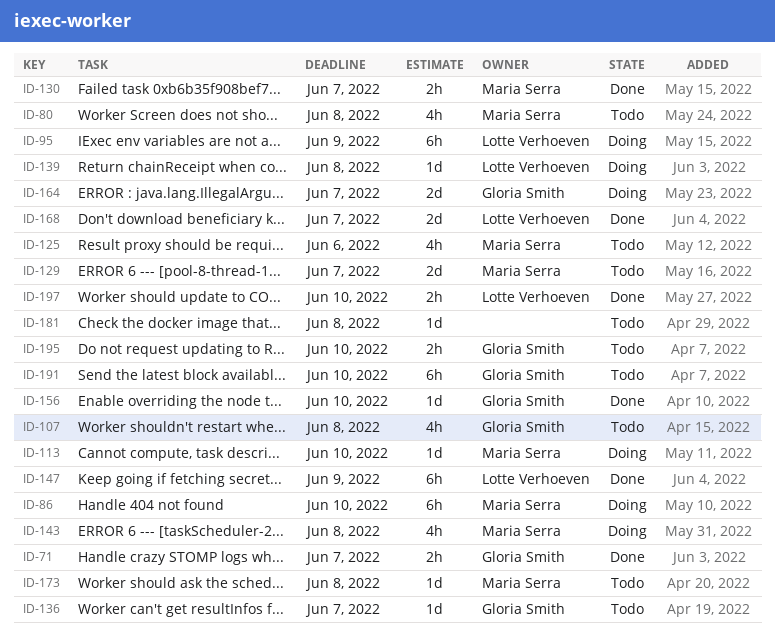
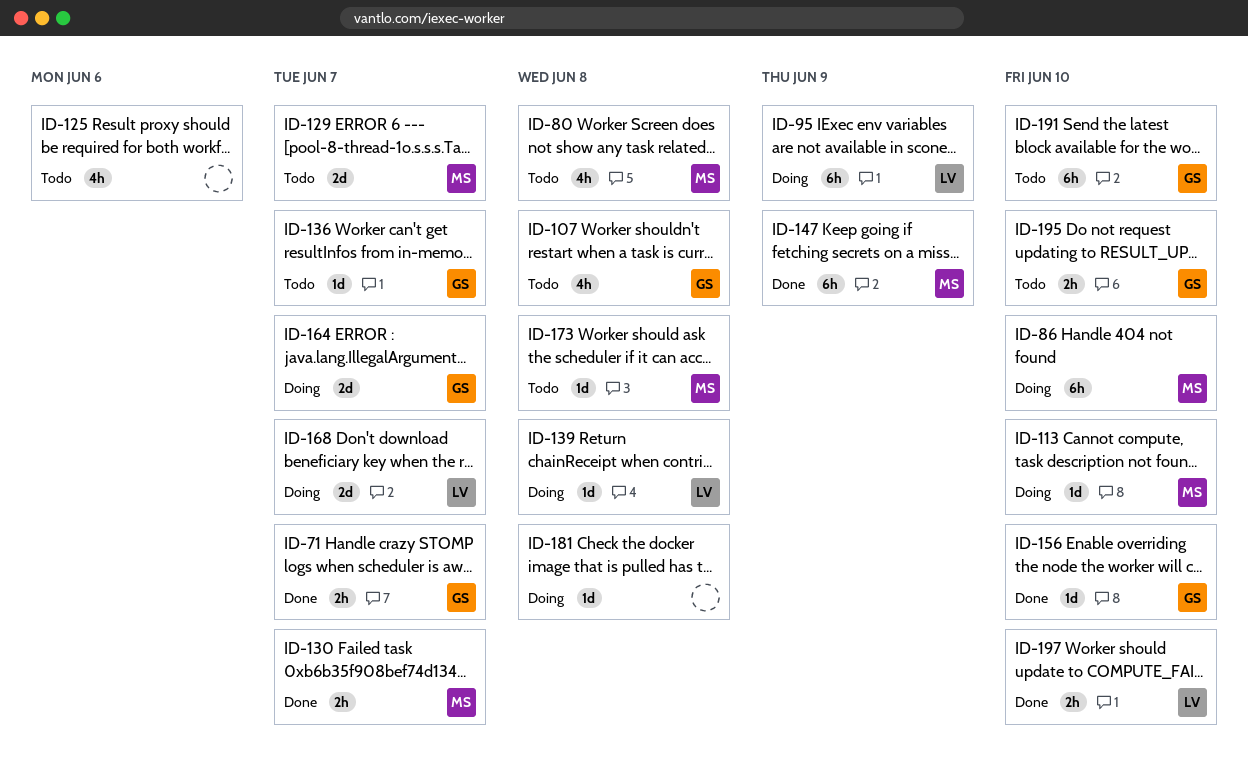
ID-125, owner: Maria Serra -> none
ID-143: present -> none
ID-147, owner: Lotte Verhoeven -> Maria Serra
ID-168, status: Done -> Doing
ID-181, status: Todo -> Doing

